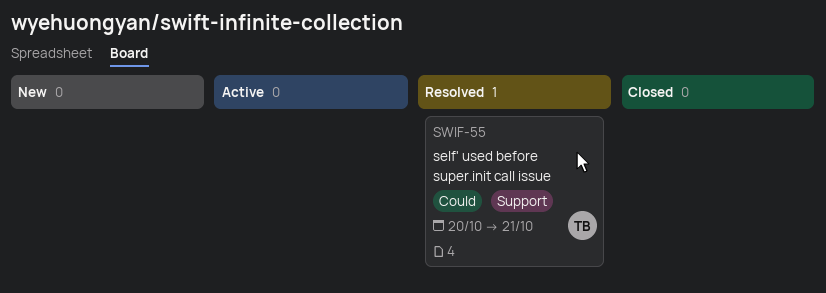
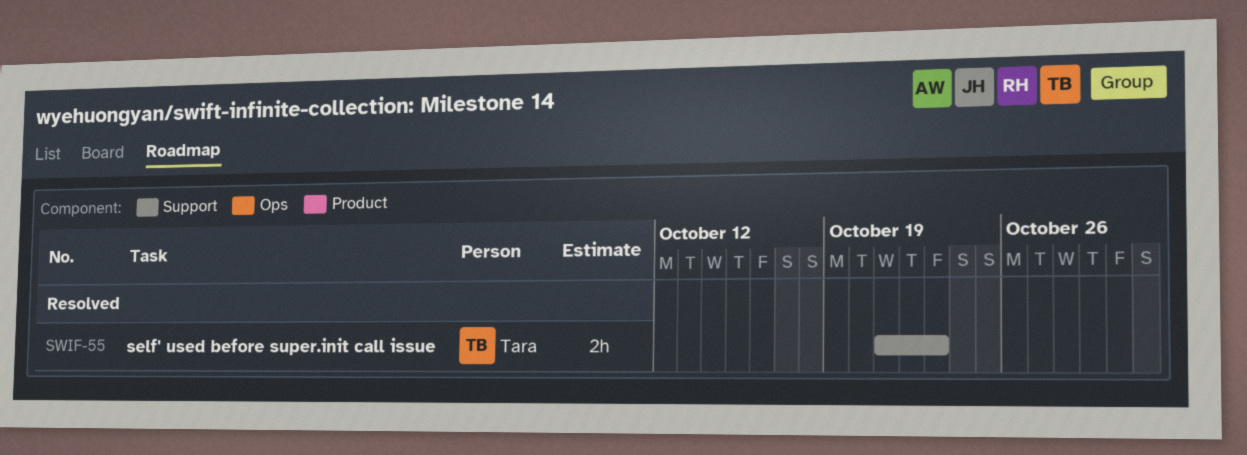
SWIF-55, start: Oct 20 -> Oct 21
SWIF-55, due: Oct 21 -> Oct 23

